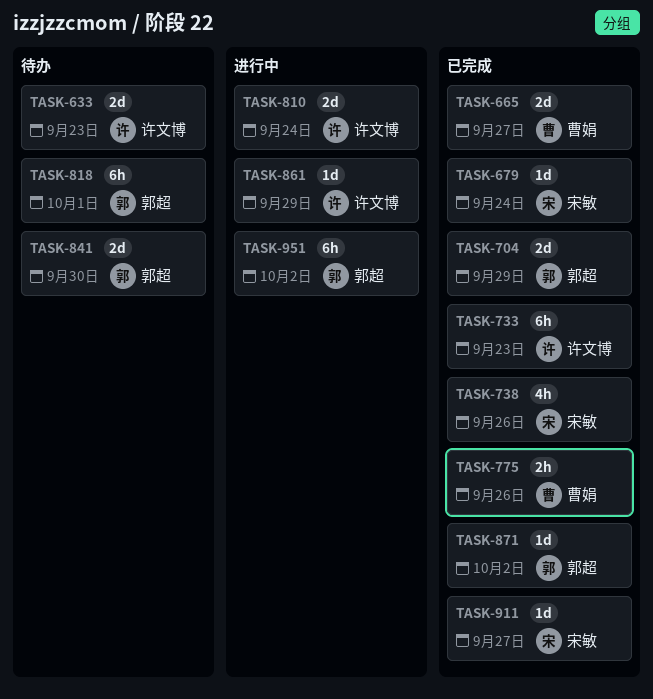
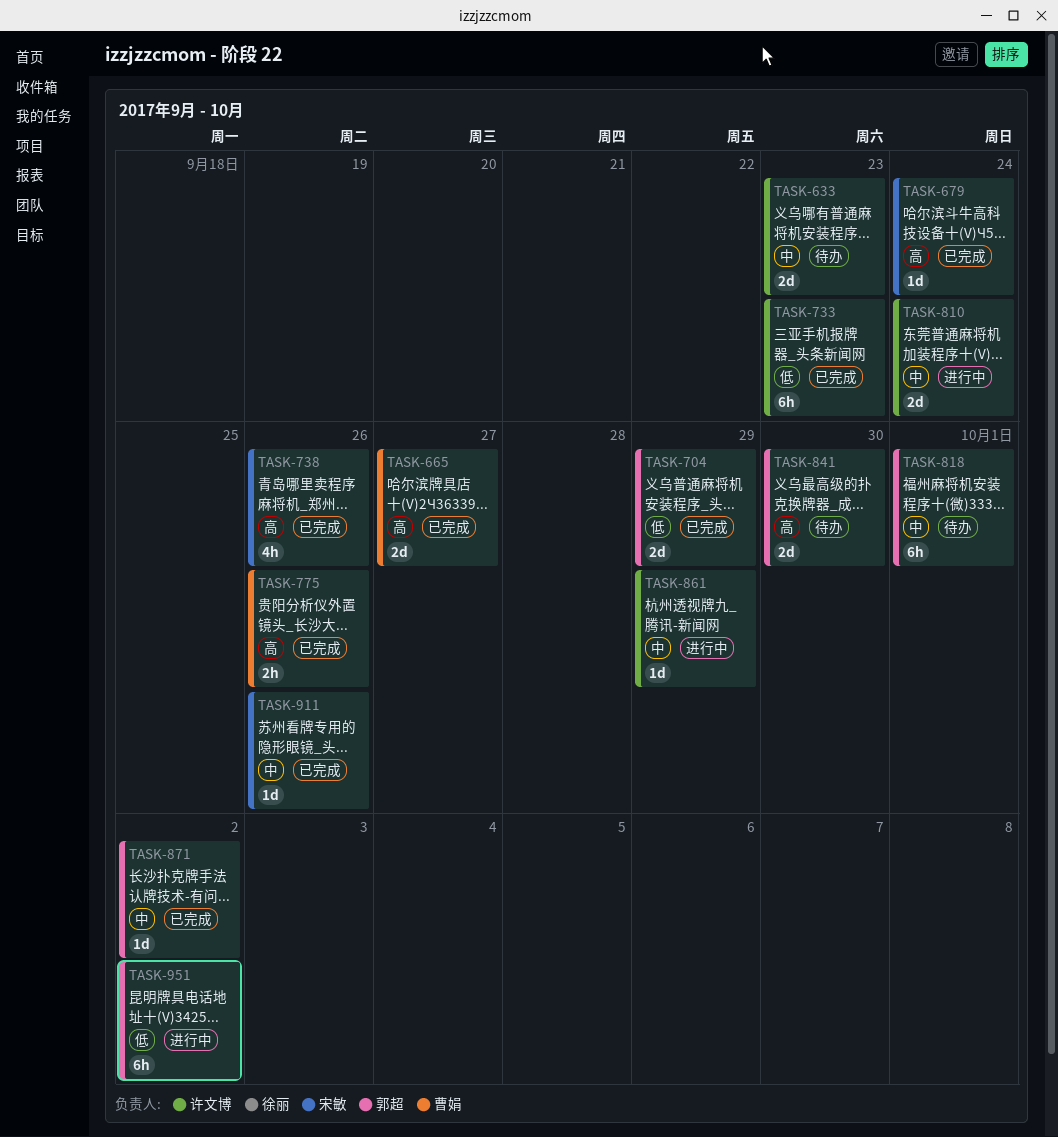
TASK-911, due: Sep 27 -> Sep 26

